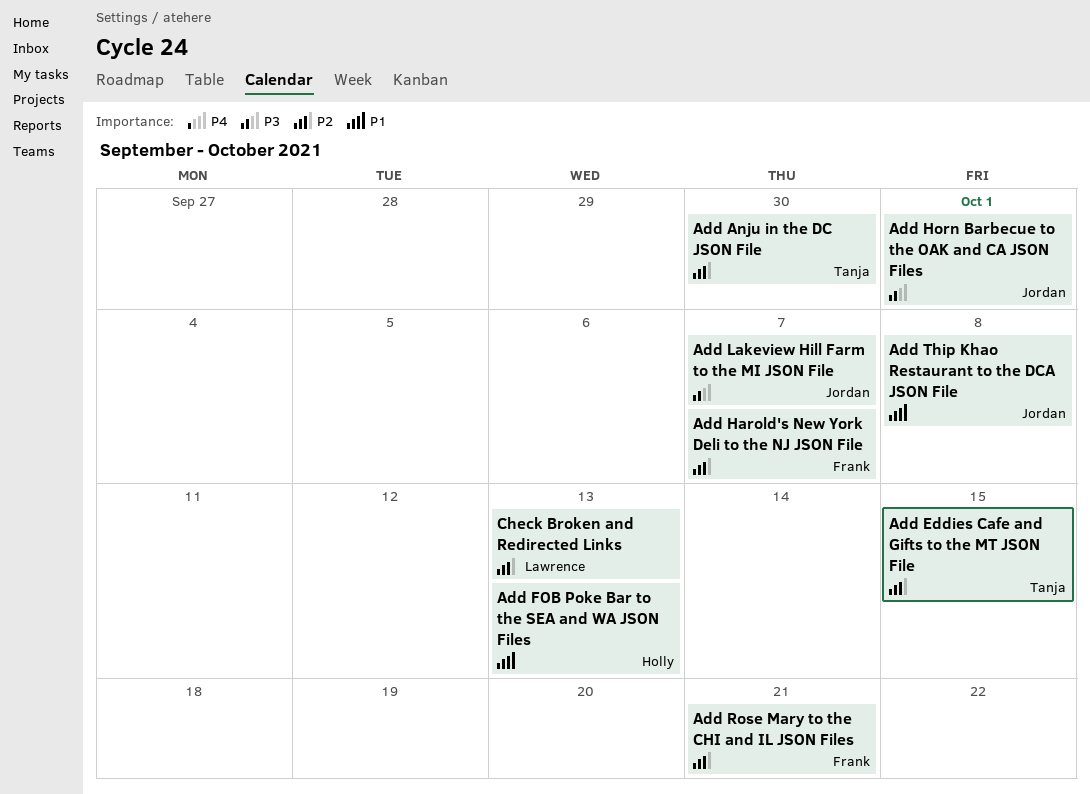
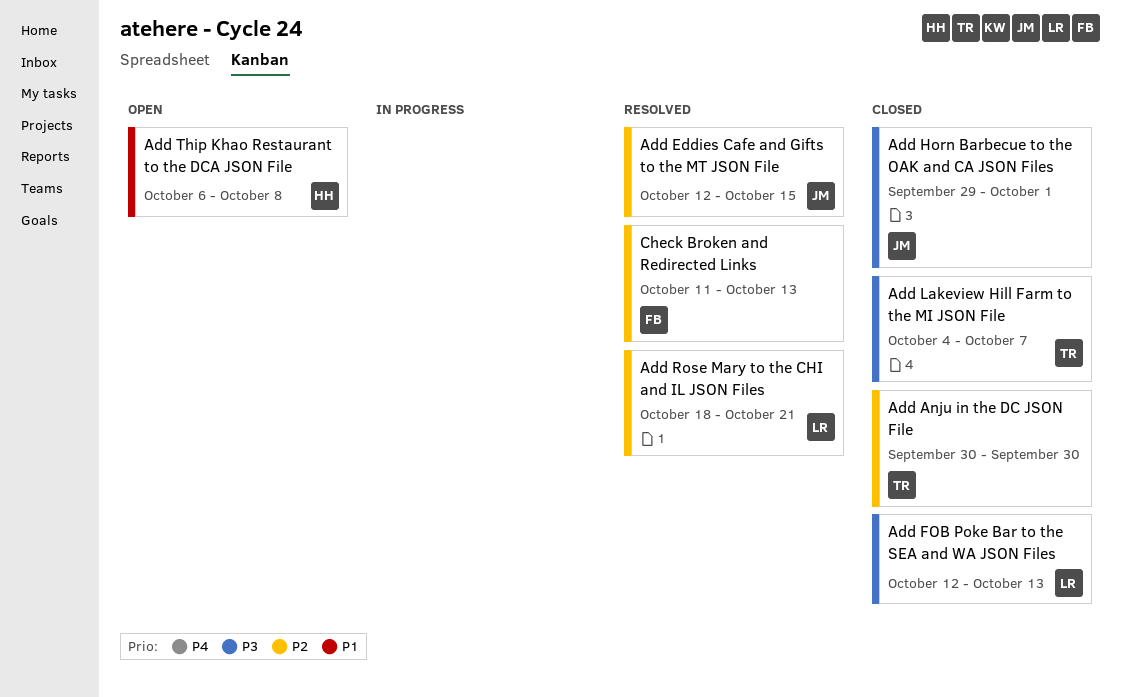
Add Eddies Cafe and Gifts to the MT JSON File, owner: Tanja -> Jordan
Add FOB Poke Bar to the SEA and WA JSON Files, owner: Holly -> Lawrence
Add FOB Poke Bar to the SEA and WA JSON Files, priority: P1 -> P3
Add Harold's New York Deli to the NJ JSON File: present -> none
Add Lakeview Hill Farm to the MI JSON File, owner: Jordan -> Tanja
Add Rose Mary to the CHI and IL JSON Files, owner: Frank -> Lawrence
Add Thip Khao Restaurant to the DCA JSON File, owner: Jordan -> Holly
Check Broken and Redirected Links, owner: Lawrence -> Frank

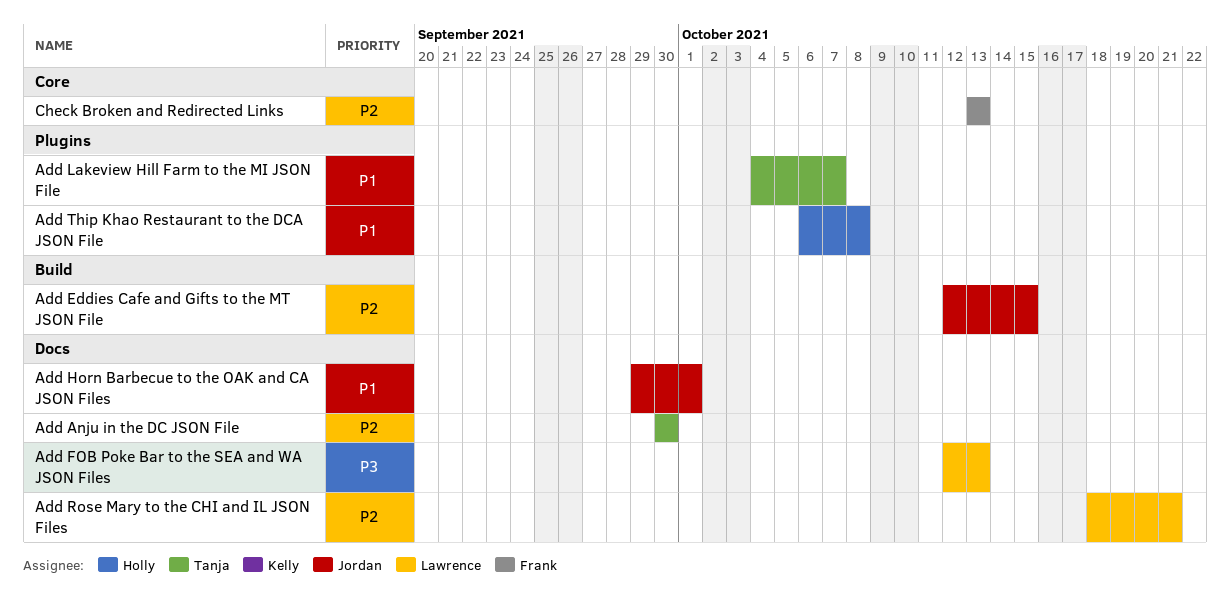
Add Horn Barbecue to the OAK and CA JSON Files, priority: P3 -> P1
Add Lakeview Hill Farm to the MI JSON File, priority: P3 -> P1
Check Broken and Redirected Links, start: Oct 11 -> Oct 13

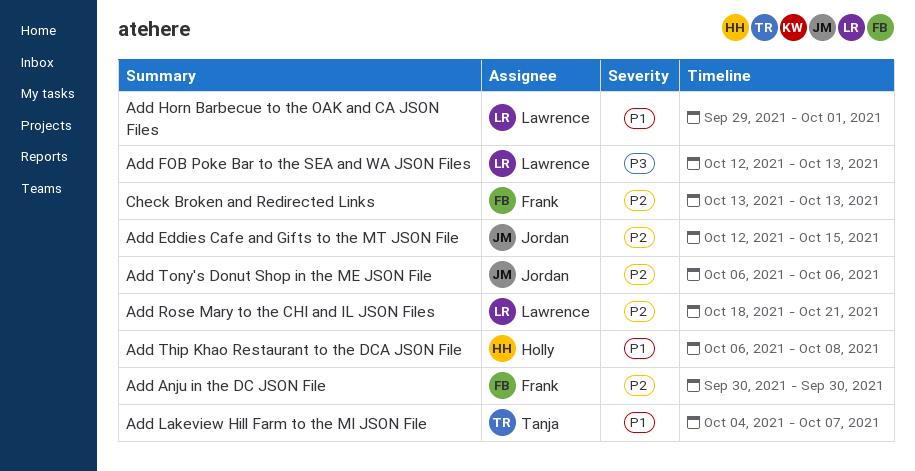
Add Anju in the DC JSON File, owner: Tanja -> Frank
Add Horn Barbecue to the OAK and CA JSON Files, owner: Jordan -> Lawrence
Add Tony's Donut Shop in the ME JSON File: none -> present

